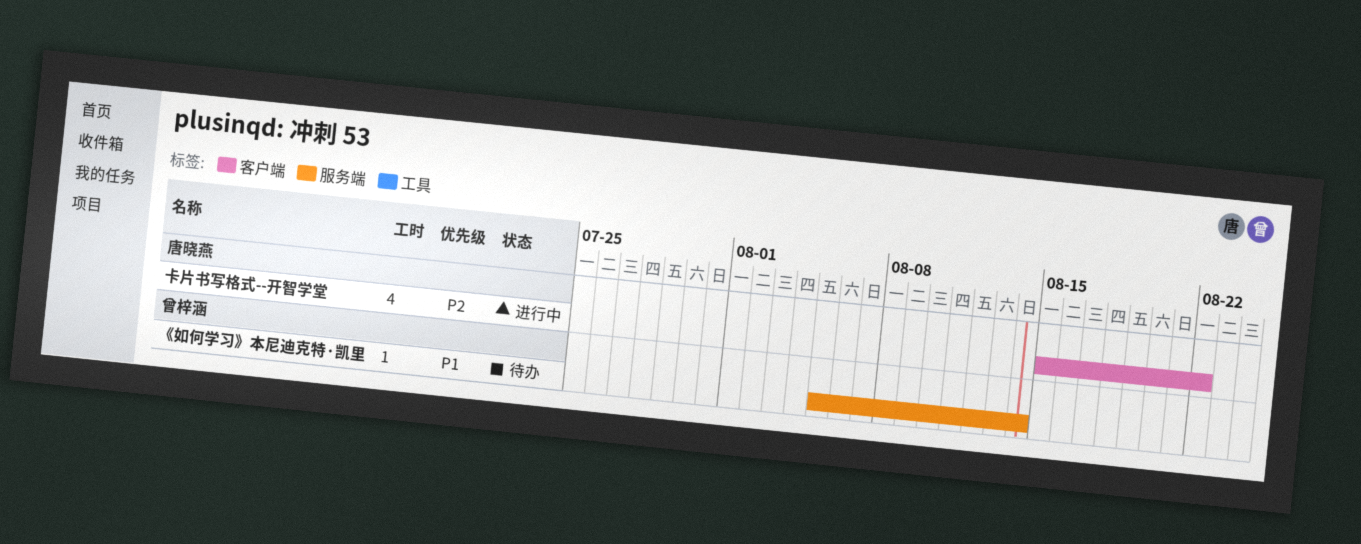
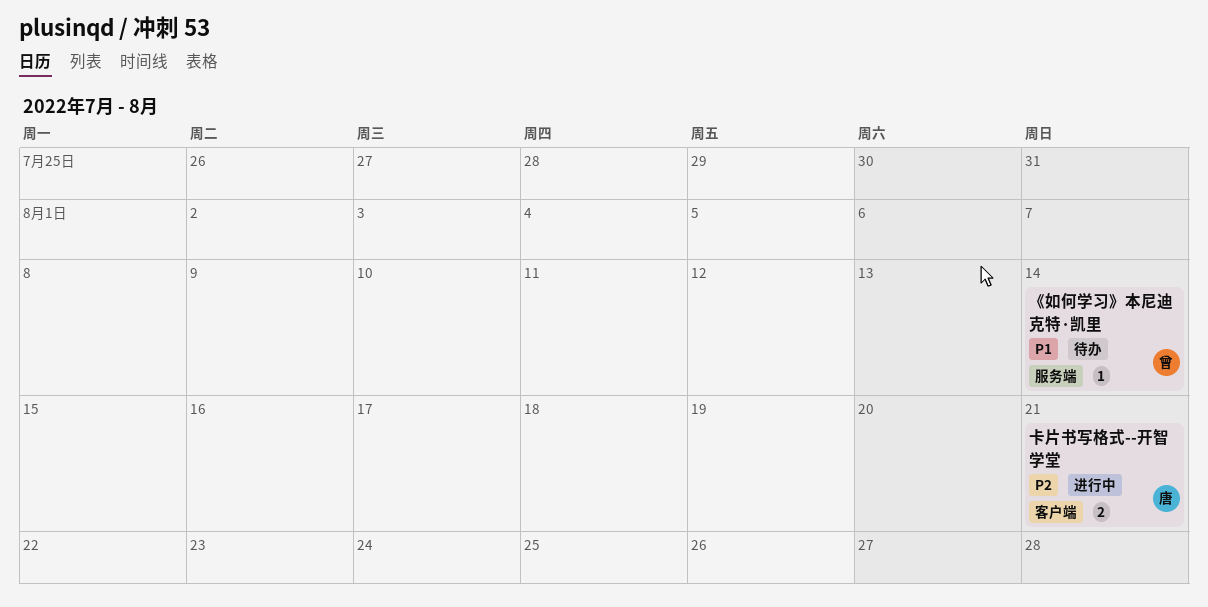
卡片书写格式--开智学堂, estimate: 4 -> 2
卡片书写格式--开智学堂, due: Aug 22 -> Aug 21

